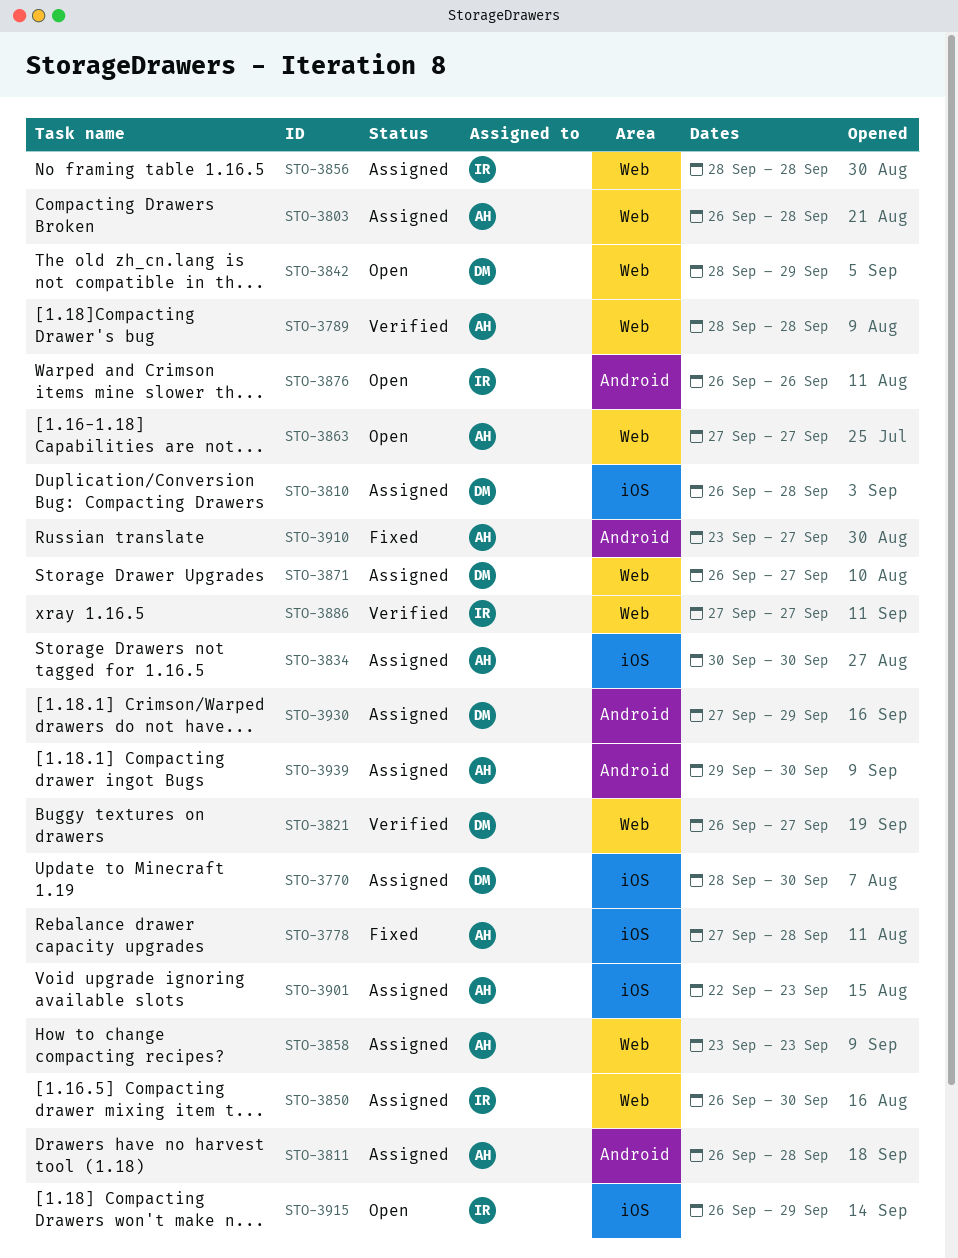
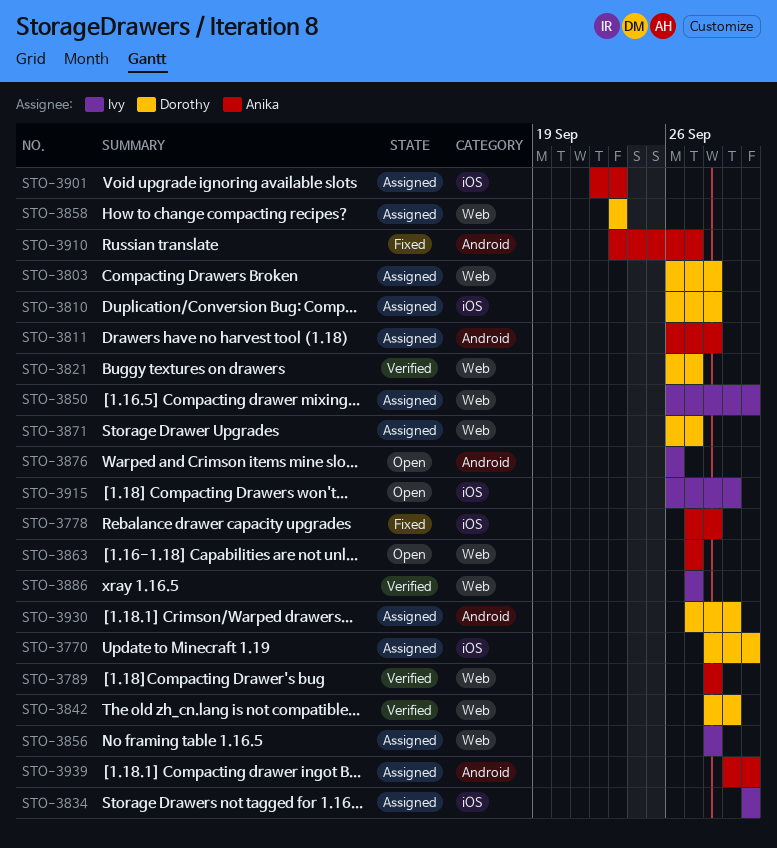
STO-3803, owner: Anika -> Dorothy
STO-3834, owner: Anika -> Ivy
STO-3842, status: Open -> Verified
STO-3858, owner: Anika -> Dorothy

